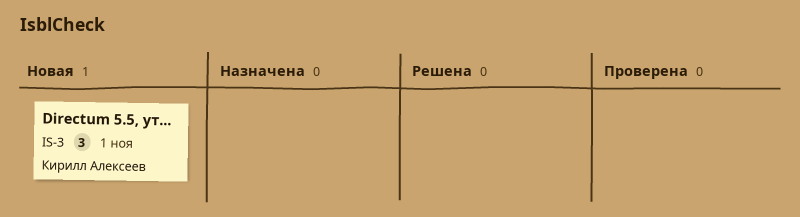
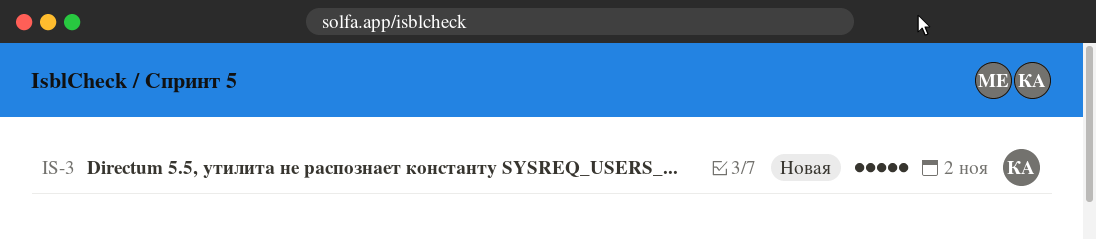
IS-3, estimate: 3 -> 5
IS-3, due: Nov 1 -> Nov 2

